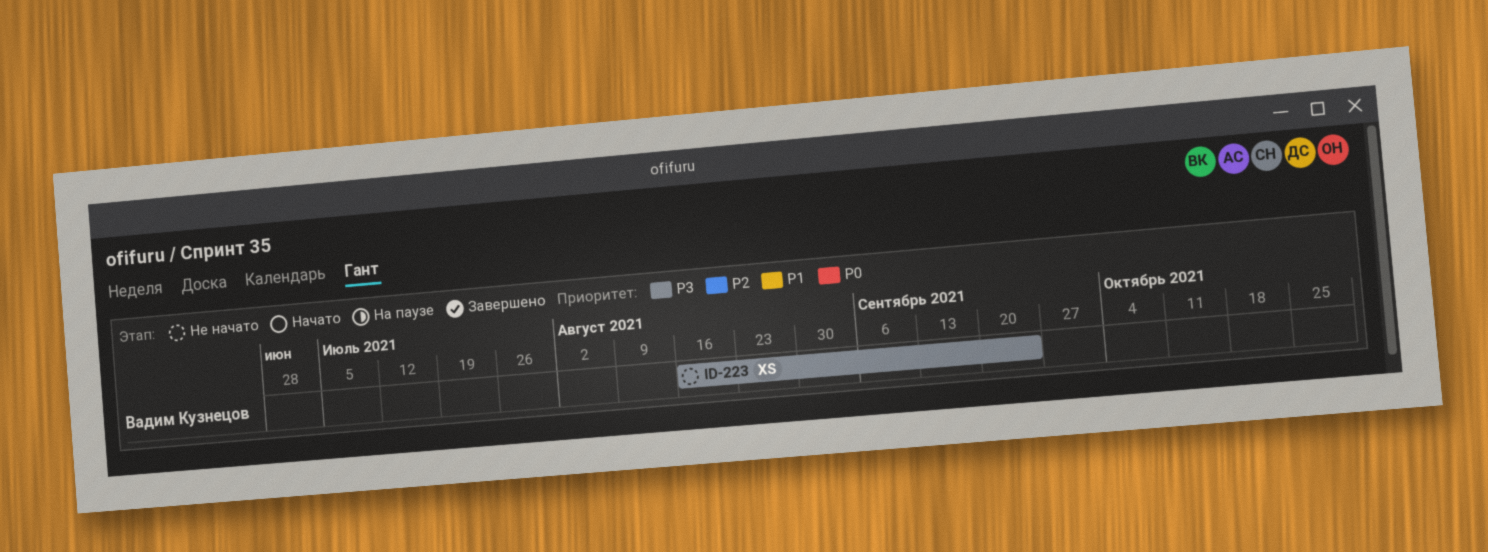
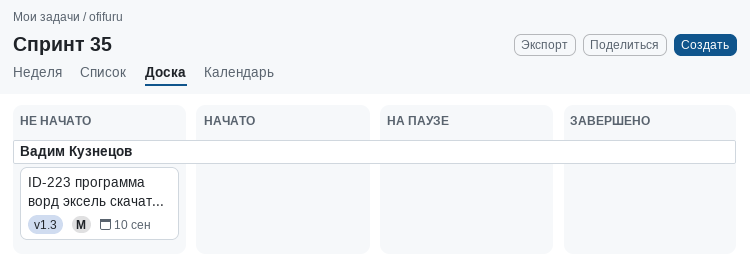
ID-223, estimate: XS -> M
ID-223, due: Sep 24 -> Sep 10

